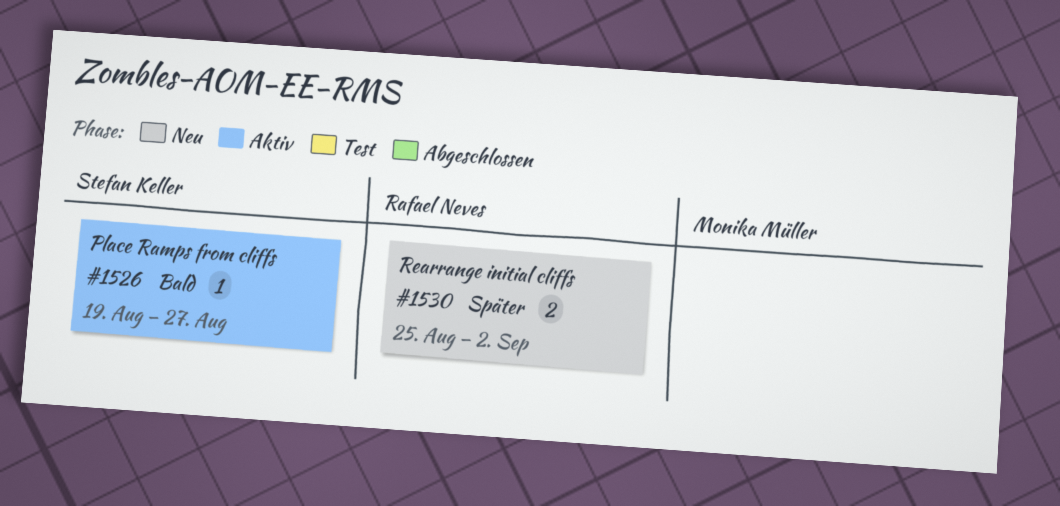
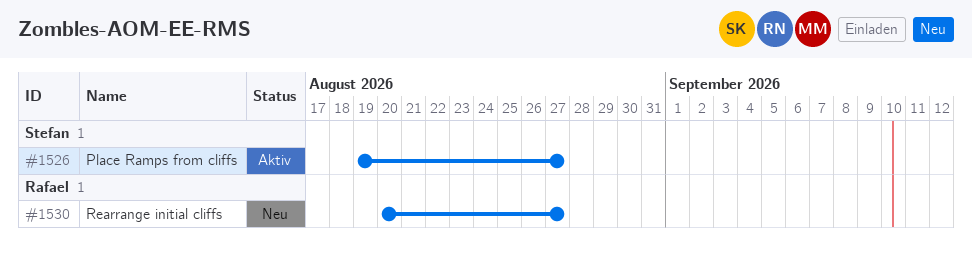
#1530, start: Aug 25 -> Aug 20
#1530, due: Sep 2 -> Aug 27

